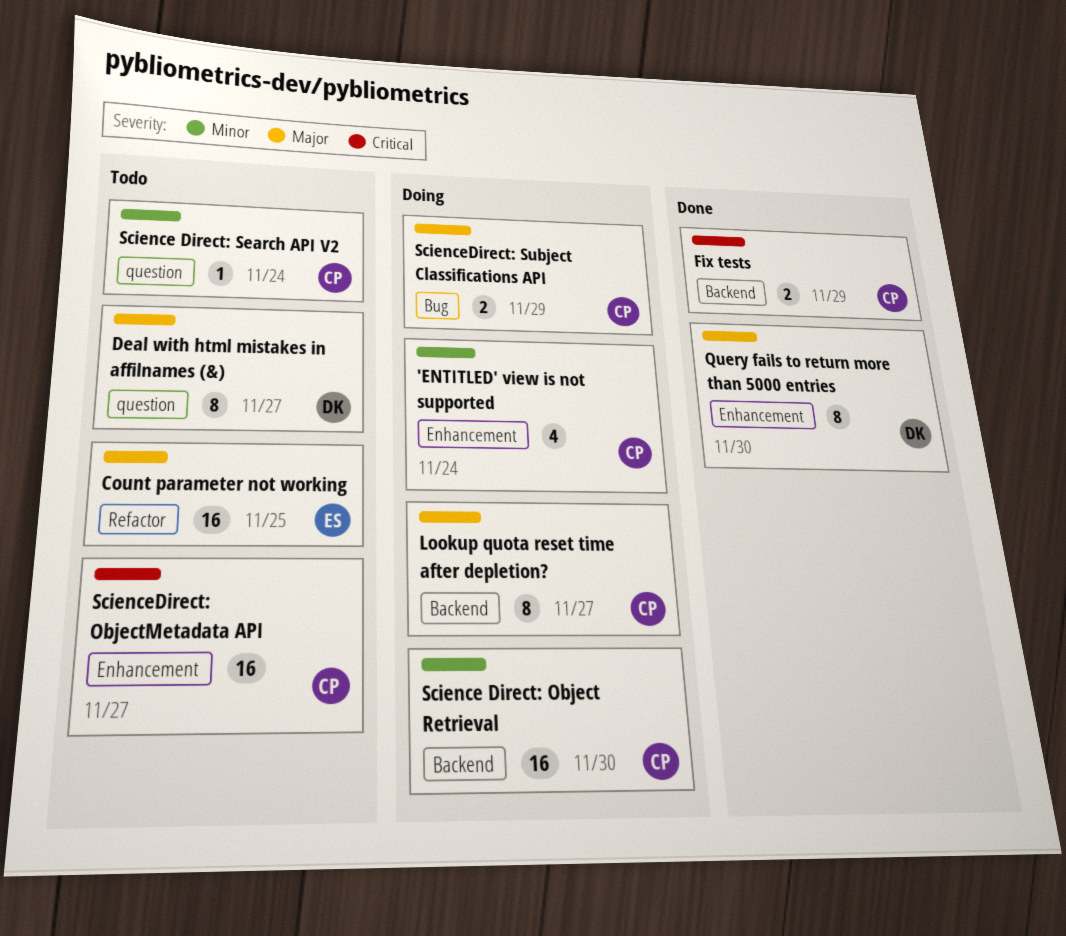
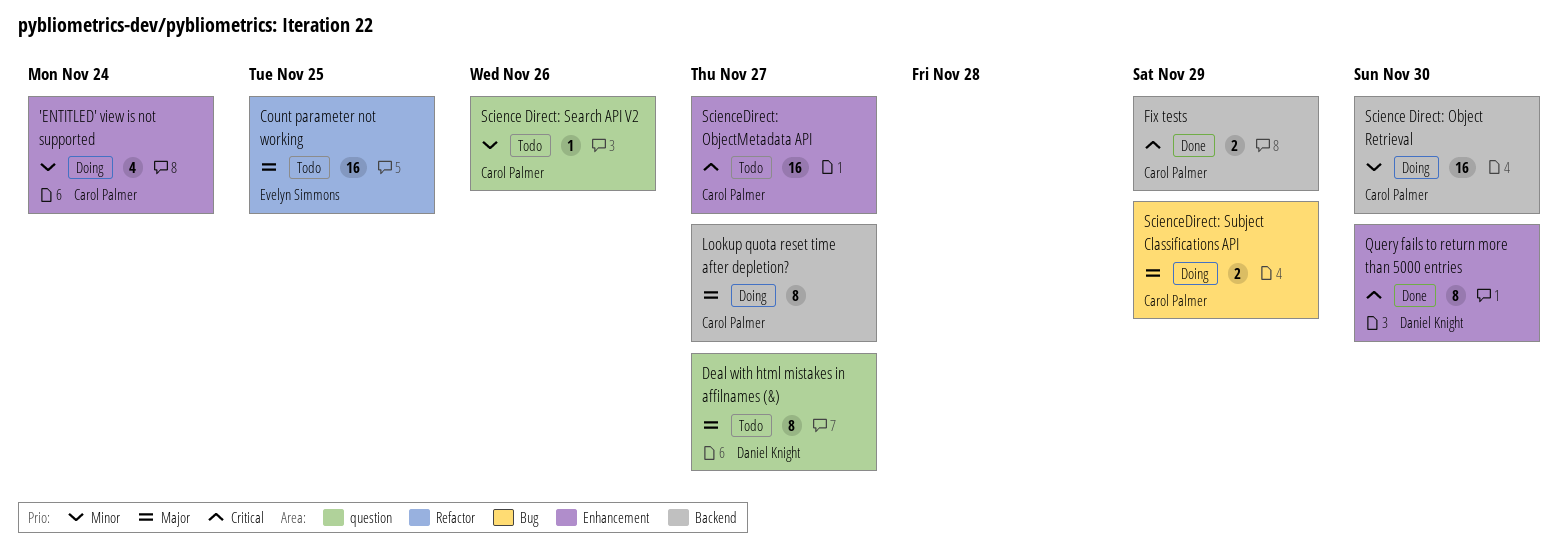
Query fails to return more than 5000 entries, priority: Major -> Critical
Science Direct: Search API V2, due: Nov 24 -> Nov 26

